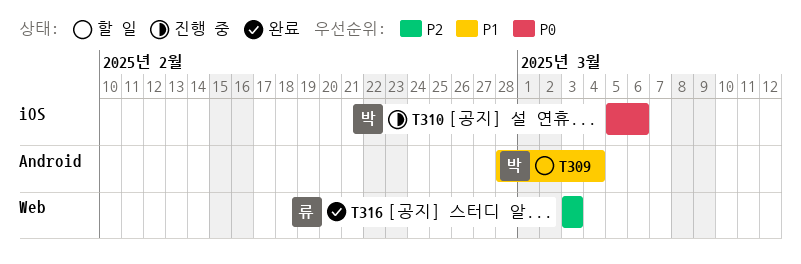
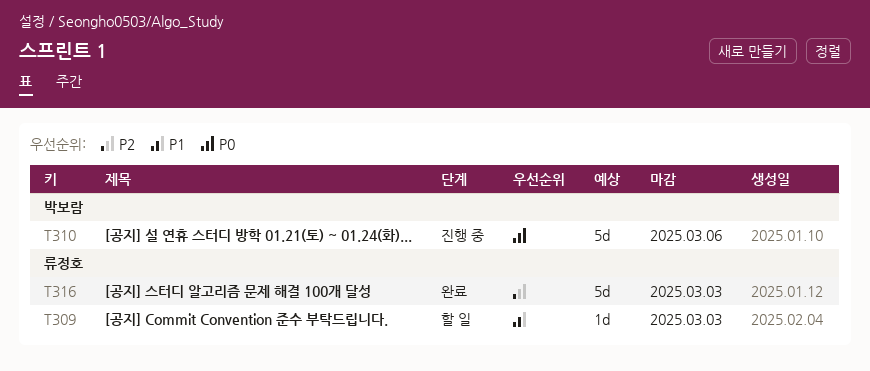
T309, owner: 박보람 -> 류정호
T309, due: Mar 4 -> Mar 3

